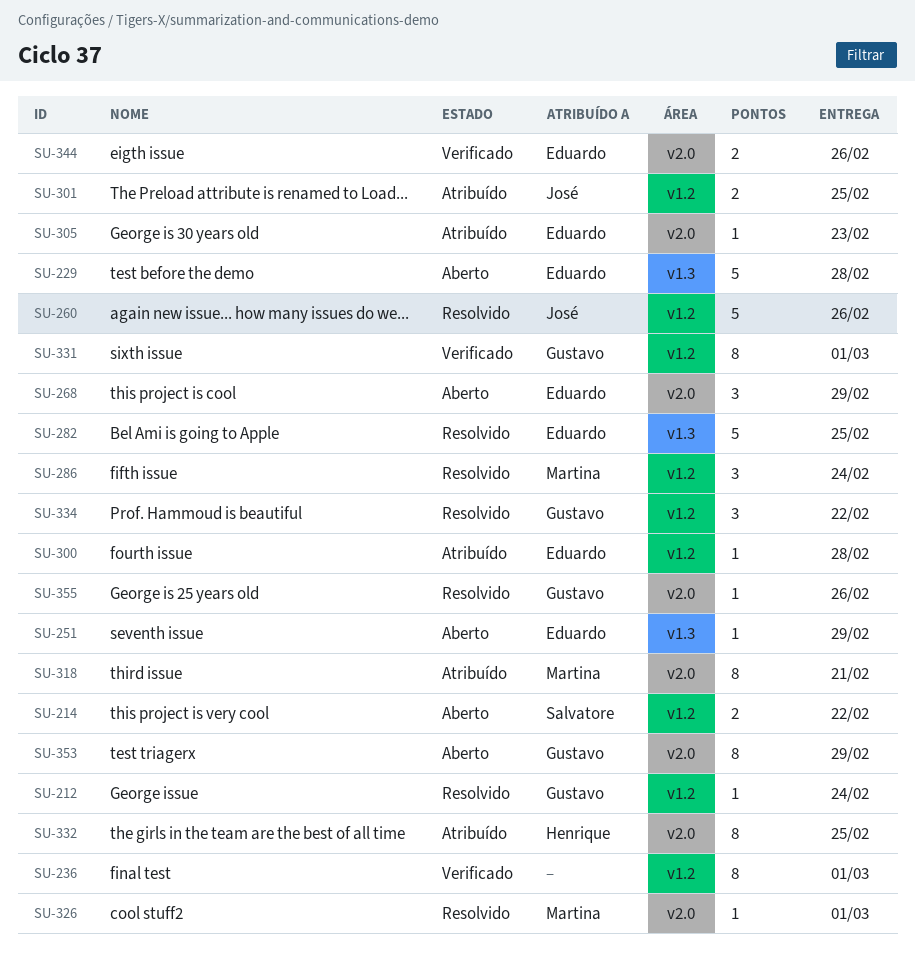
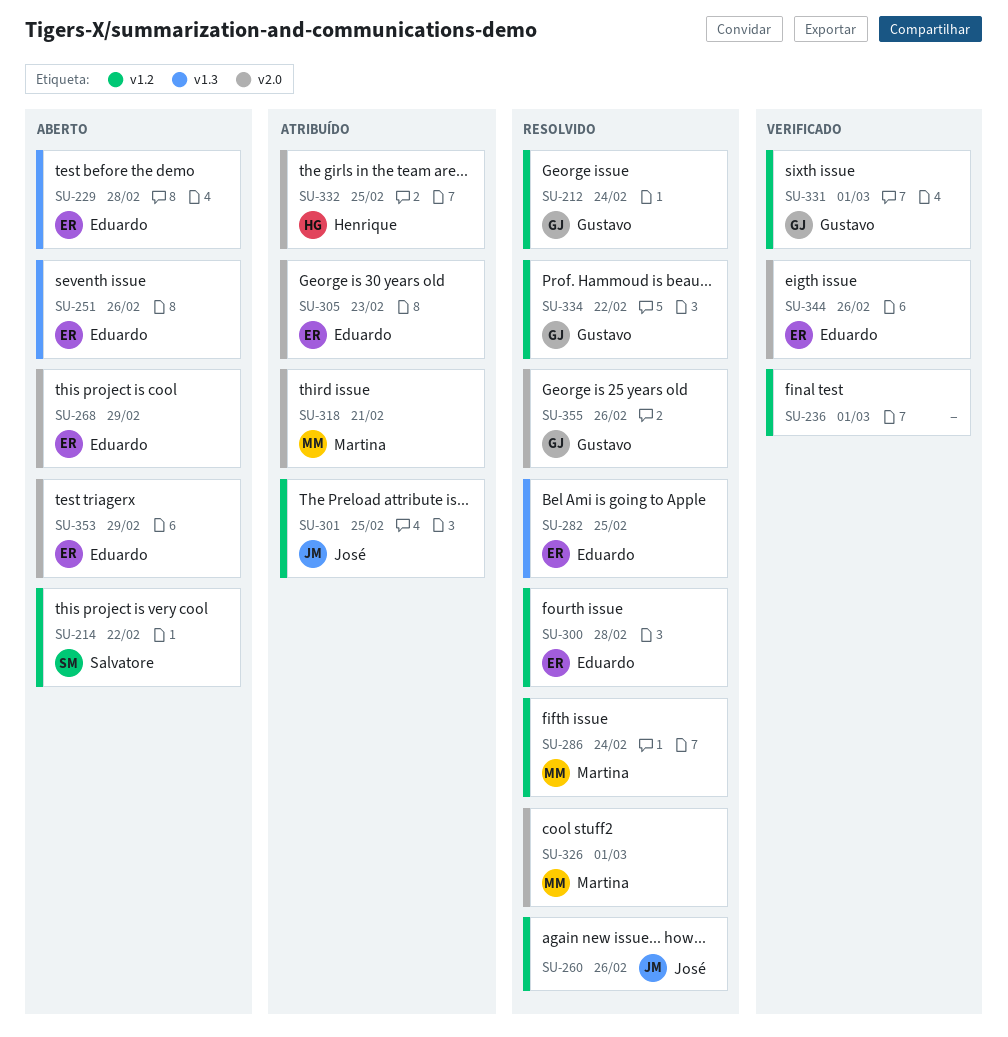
SU-251, due: Feb 29 -> Feb 26
SU-300, status: Atribuído -> Resolvido
SU-353, owner: Gustavo -> Eduardo

